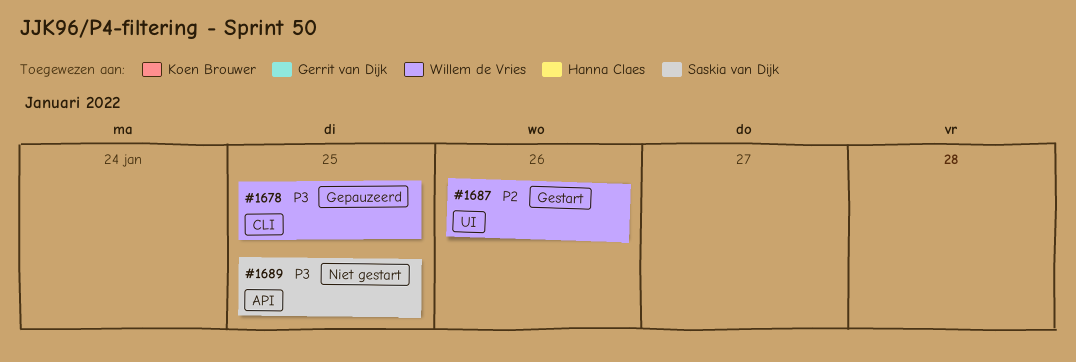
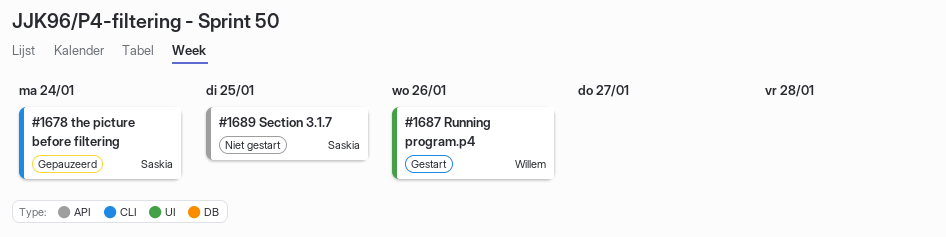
#1678, owner: Willem de Vries -> Saskia van Dijk
#1678, due: Jan 25 -> Jan 24

